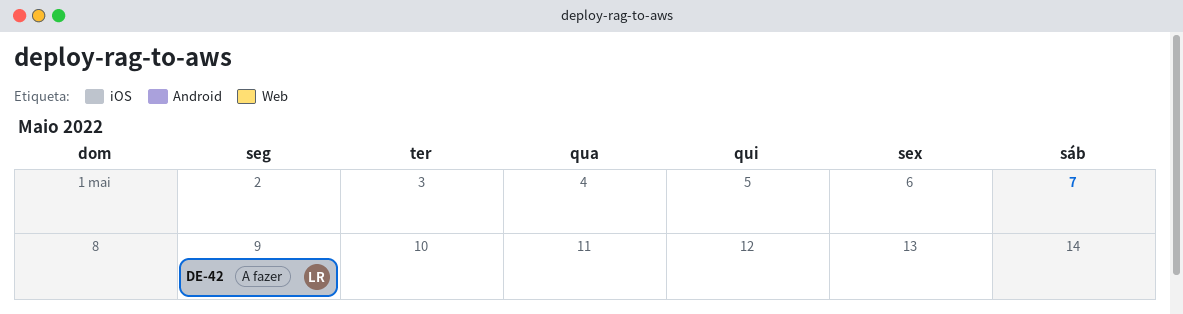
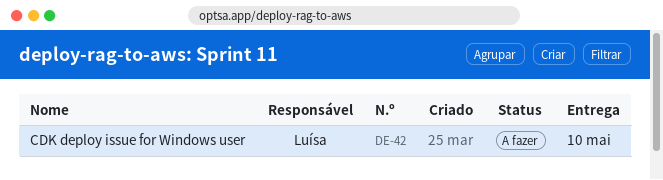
DE-42, due: May 9 -> May 10

